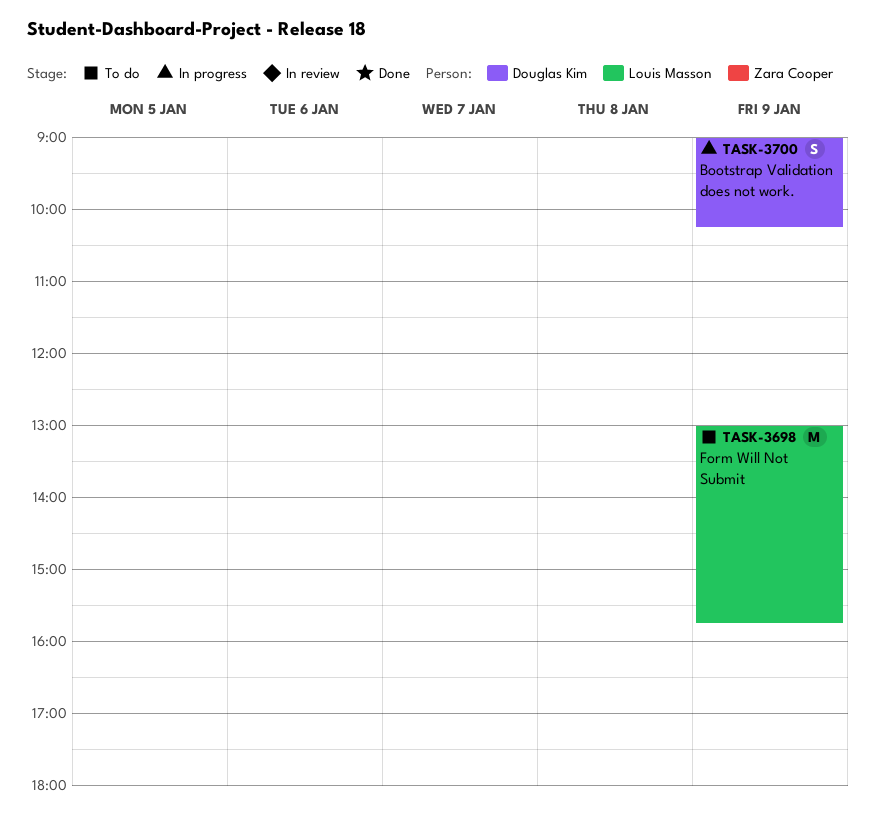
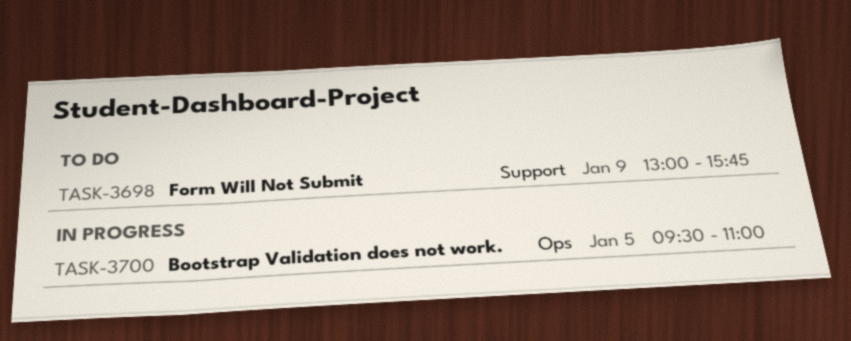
TASK-3700, day: Jan 9 -> Jan 5
TASK-3700, begins: 09:00 -> 09:30
TASK-3700, ends: 10:15 -> 11:00

